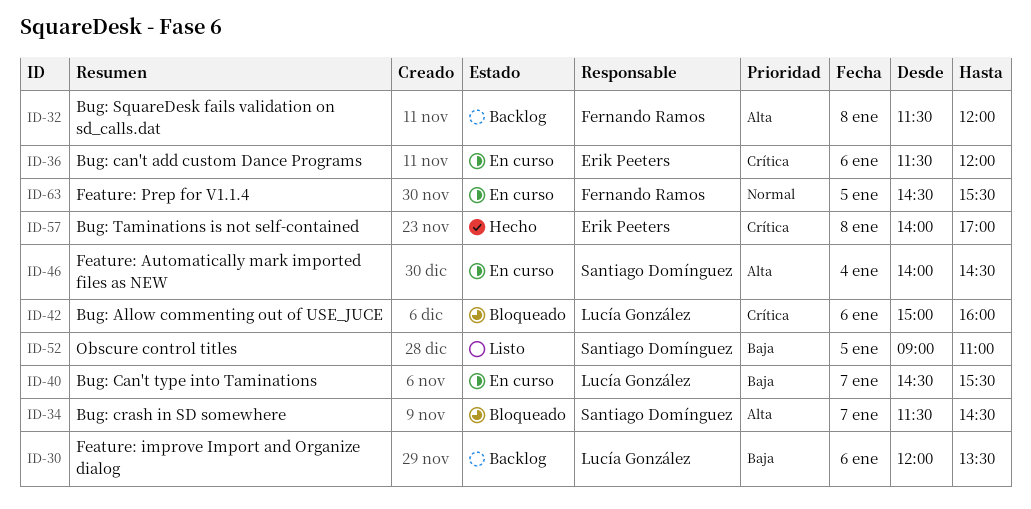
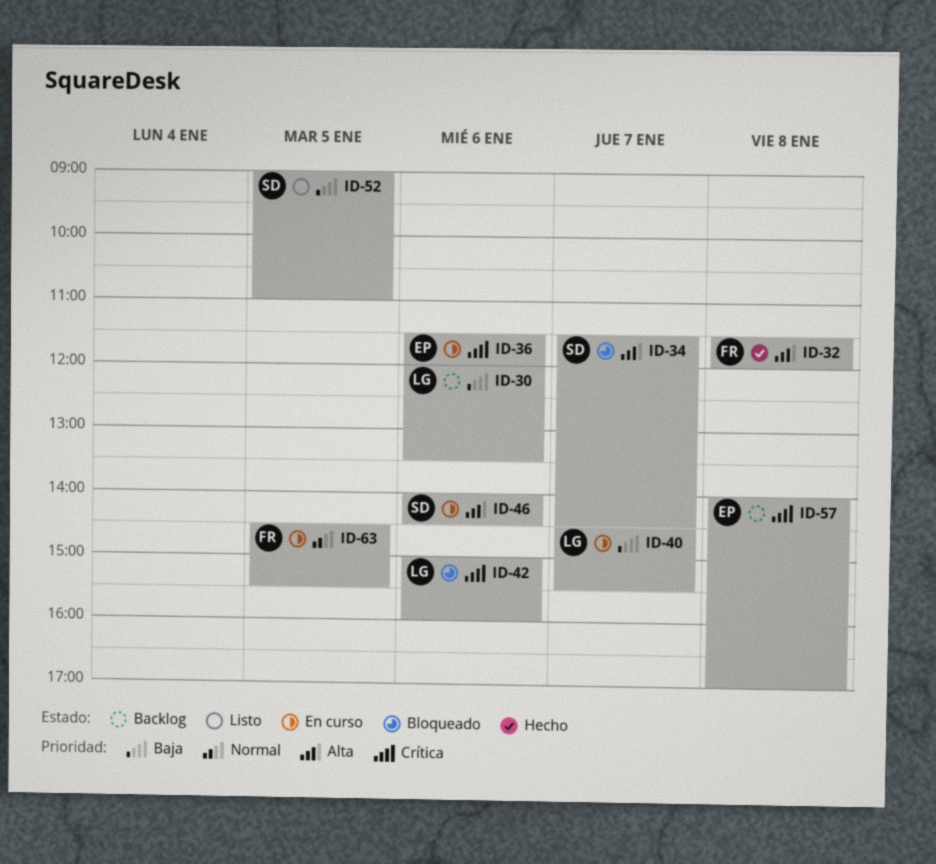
ID-32, status: Backlog -> Hecho
ID-46, day: Jan 4 -> Jan 6
ID-57, status: Hecho -> Backlog

